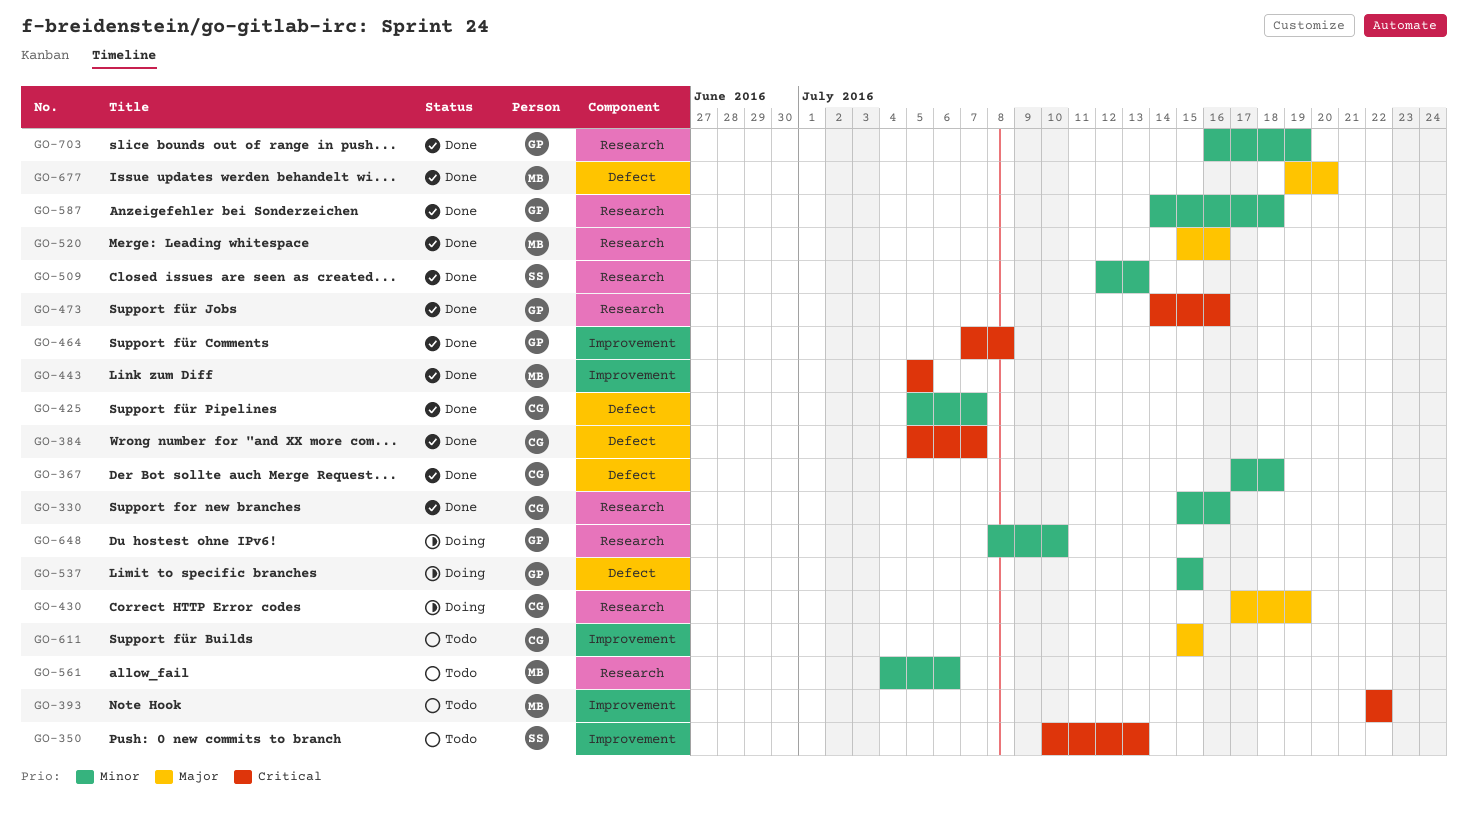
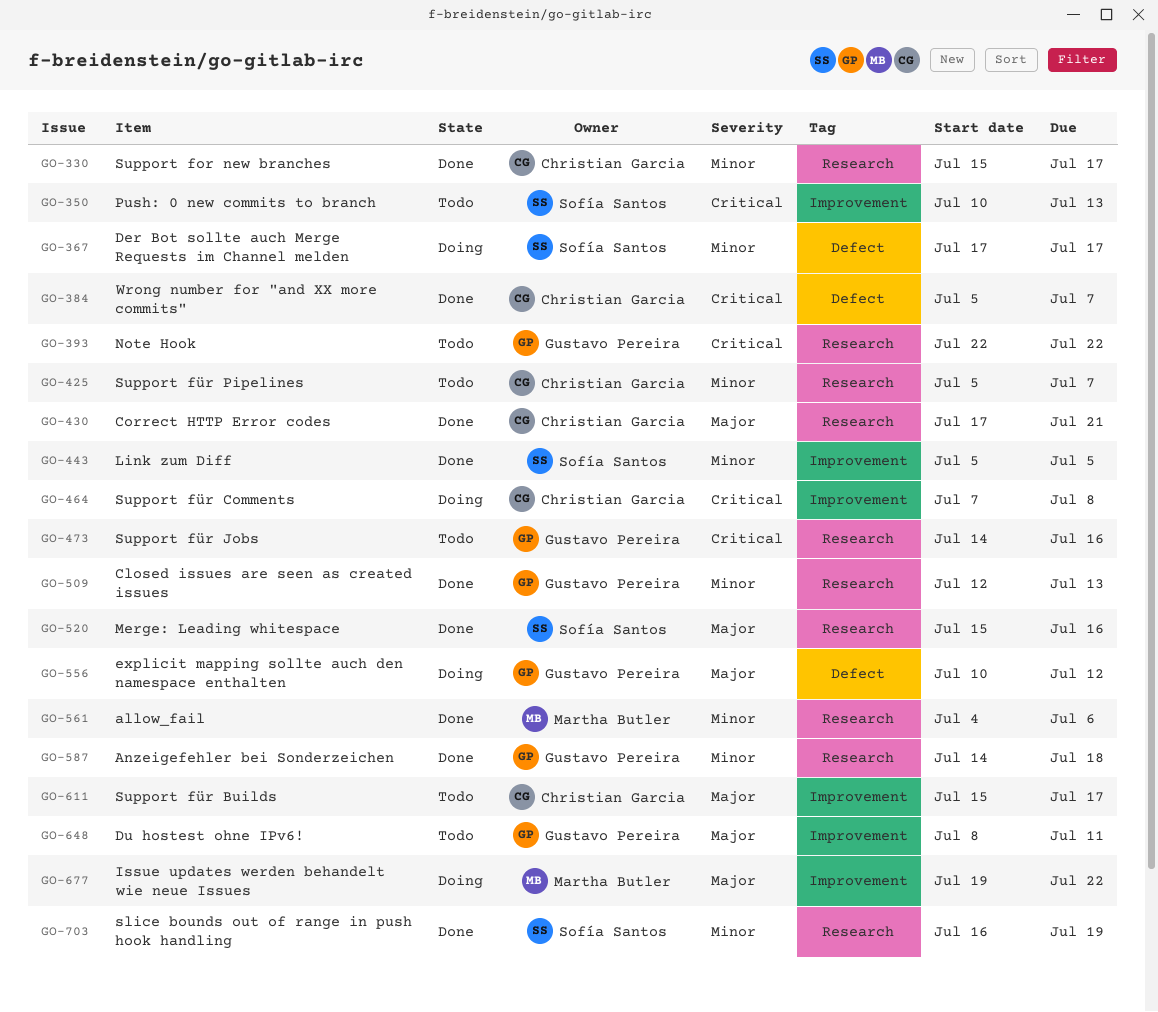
GO-330, due: Jul 16 -> Jul 17
GO-367, status: Done -> Doing
GO-367, owner: Christian Garcia -> Sofía Santos
GO-367, due: Jul 18 -> Jul 17
GO-393, owner: Martha Butler -> Gustavo Pereira
GO-393, label: Improvement -> Research
GO-425, status: Done -> Todo
GO-425, label: Defect -> Research
GO-430, status: Doing -> Done
GO-430, due: Jul 19 -> Jul 21
GO-443, owner: Martha Butler -> Sofía Santos
GO-443, priority: Critical -> Minor
GO-464, status: Done -> Doing
GO-464, owner: Gustavo Pereira -> Christian Garcia
GO-473, status: Done -> Todo
GO-509, owner: Sofía Santos -> Gustavo Pereira
GO-520, owner: Martha Butler -> Sofía Santos
GO-537: present -> none
GO-556: none -> present
GO-561, status: Todo -> Done
GO-611, due: Jul 15 -> Jul 17
GO-648, status: Doing -> Todo
GO-648, priority: Minor -> Major
GO-648, label: Research -> Improvement
GO-648, due: Jul 10 -> Jul 11
GO-677, status: Done -> Doing
GO-677, label: Defect -> Improvement
GO-677, due: Jul 20 -> Jul 22
GO-703, owner: Gustavo Pereira -> Sofía Santos

